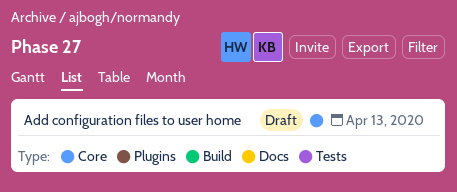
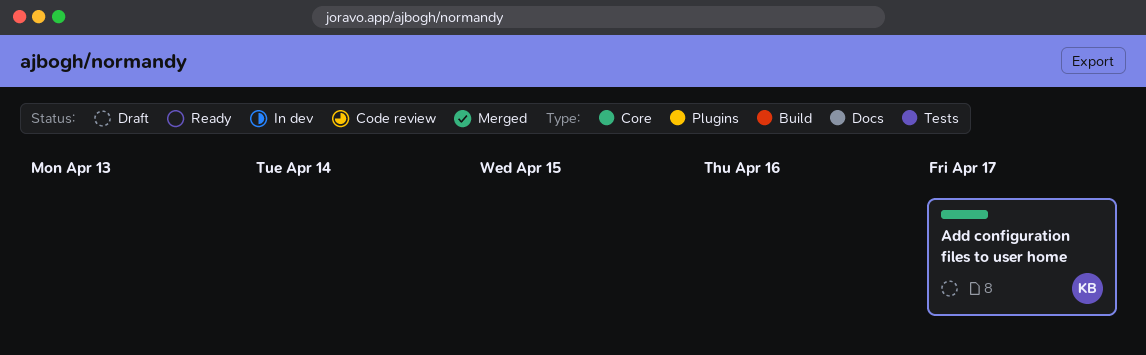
Add configuration files to user home, due: Apr 13 -> Apr 17

